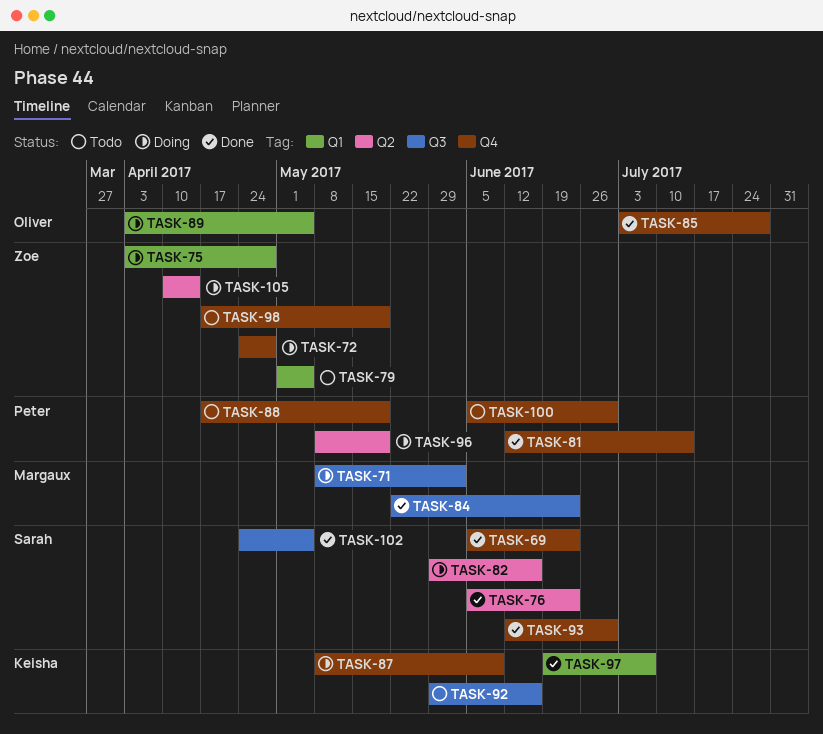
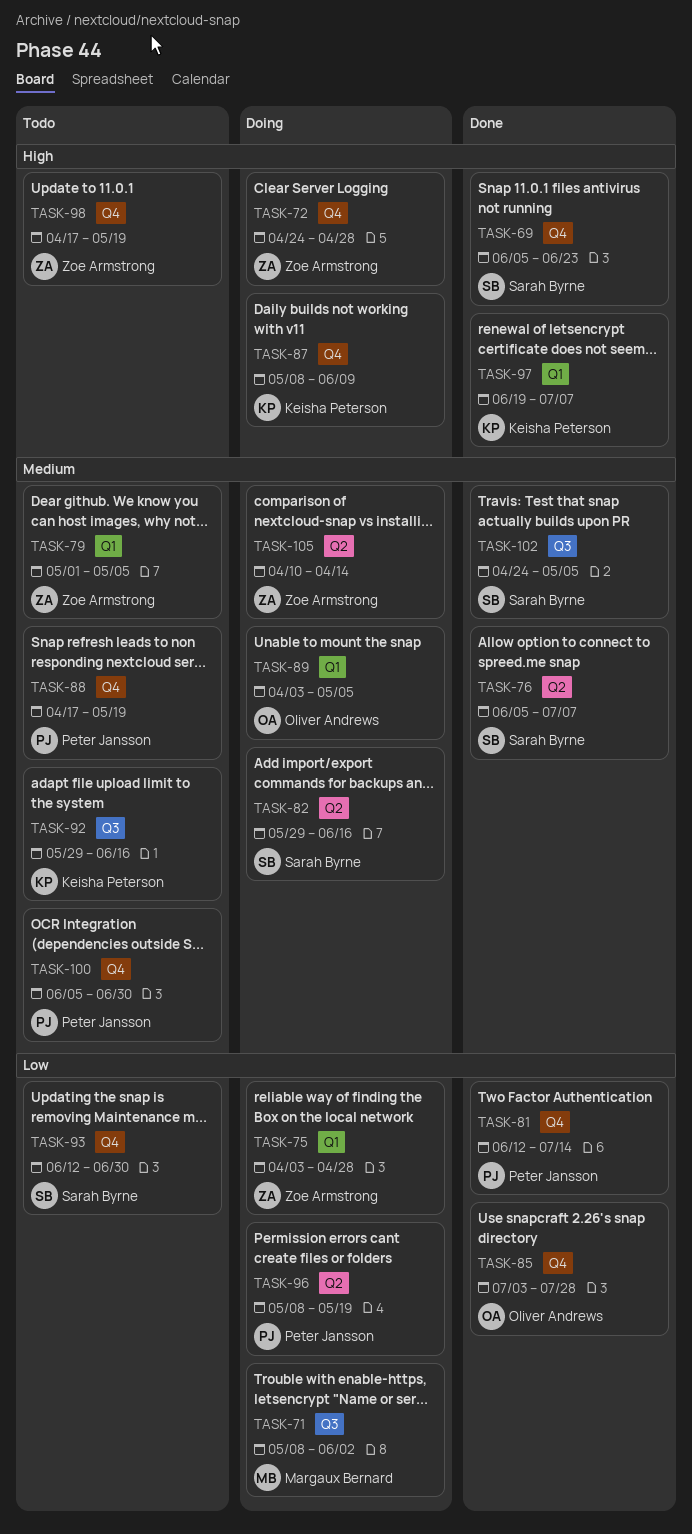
TASK-76, due: Jun 23 -> Jul 7
TASK-84: present -> none
TASK-93, status: Done -> Todo

